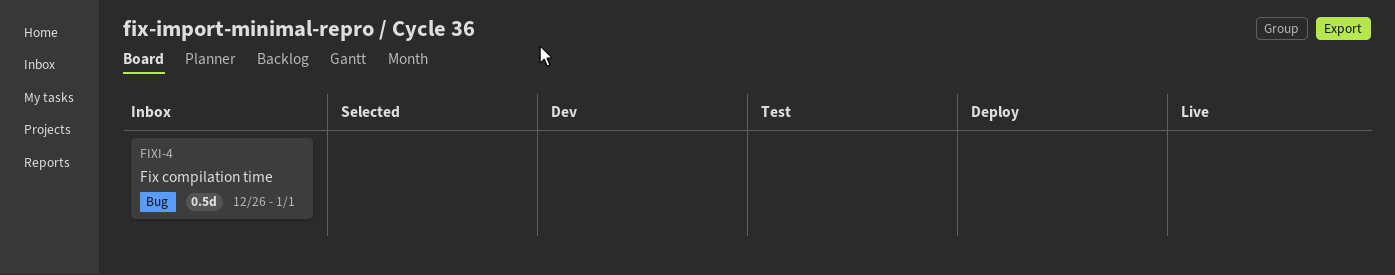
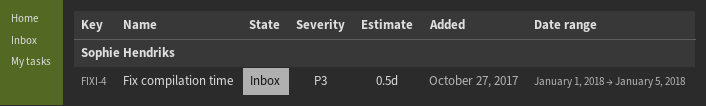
FIXI-4, start: Dec 26 -> Jan 1
FIXI-4, due: Jan 1 -> Jan 5

